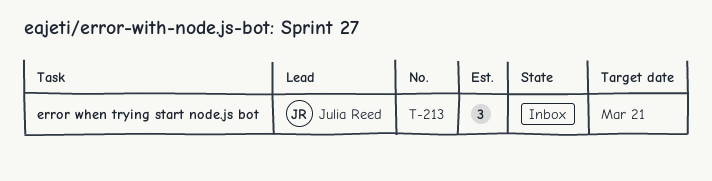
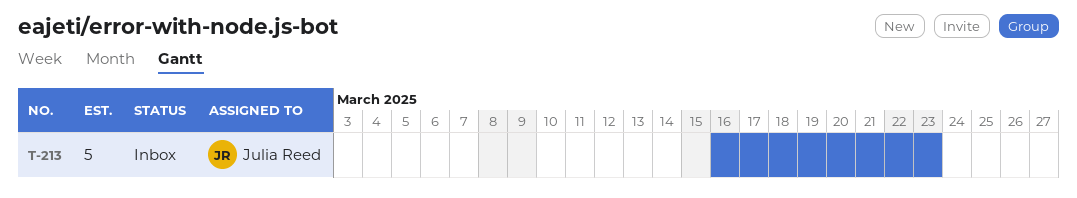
T-213, estimate: 3 -> 5
T-213, due: Mar 21 -> Mar 23

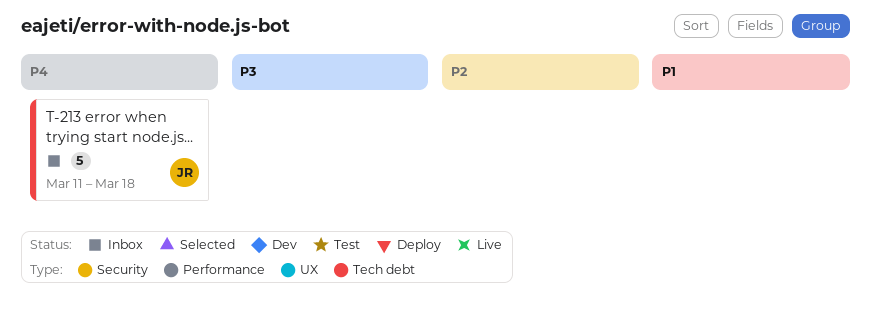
T-213, start: Mar 16 -> Mar 11
T-213, due: Mar 23 -> Mar 18

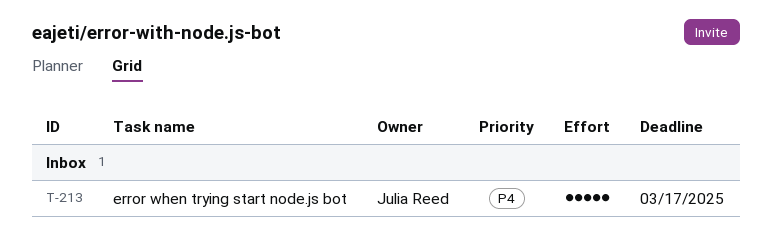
T-213, due: Mar 18 -> Mar 17

